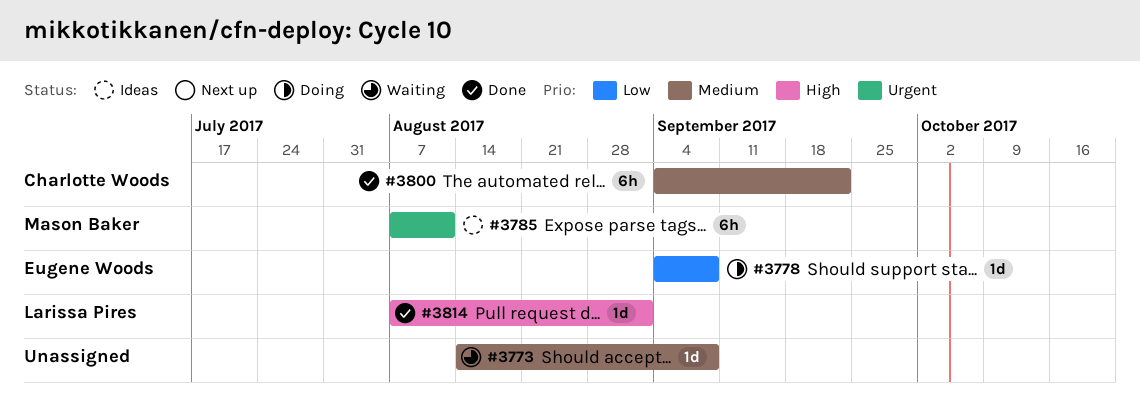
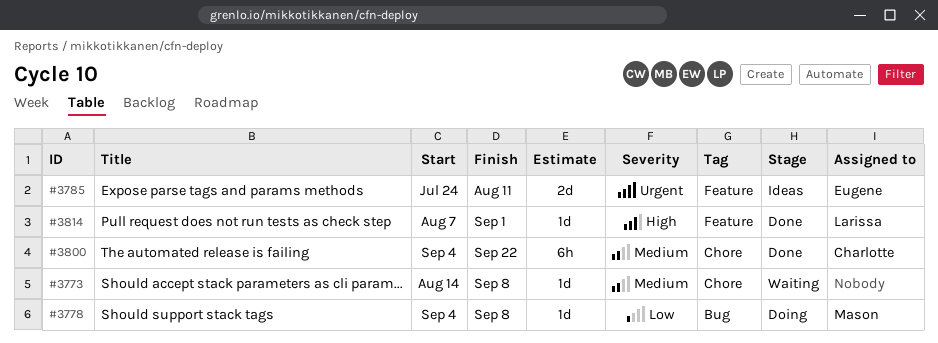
#3778, owner: Eugene Woods -> Mason Baker
#3785, owner: Mason Baker -> Eugene Woods
#3785, estimate: 6h -> 2d
#3785, start: Aug 7 -> Jul 24

